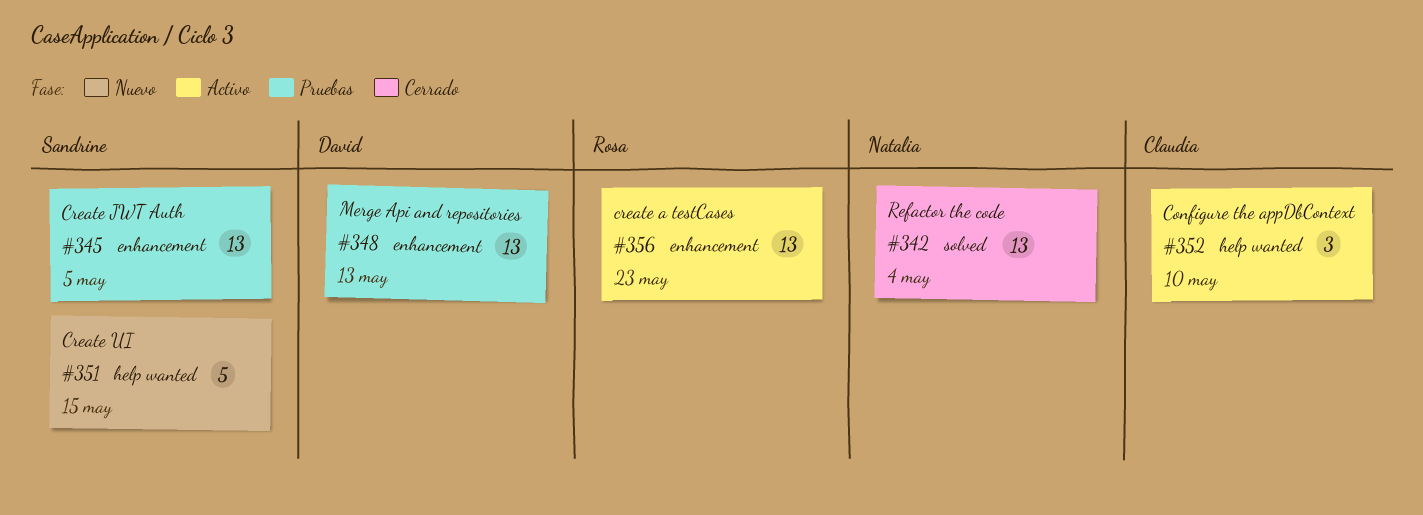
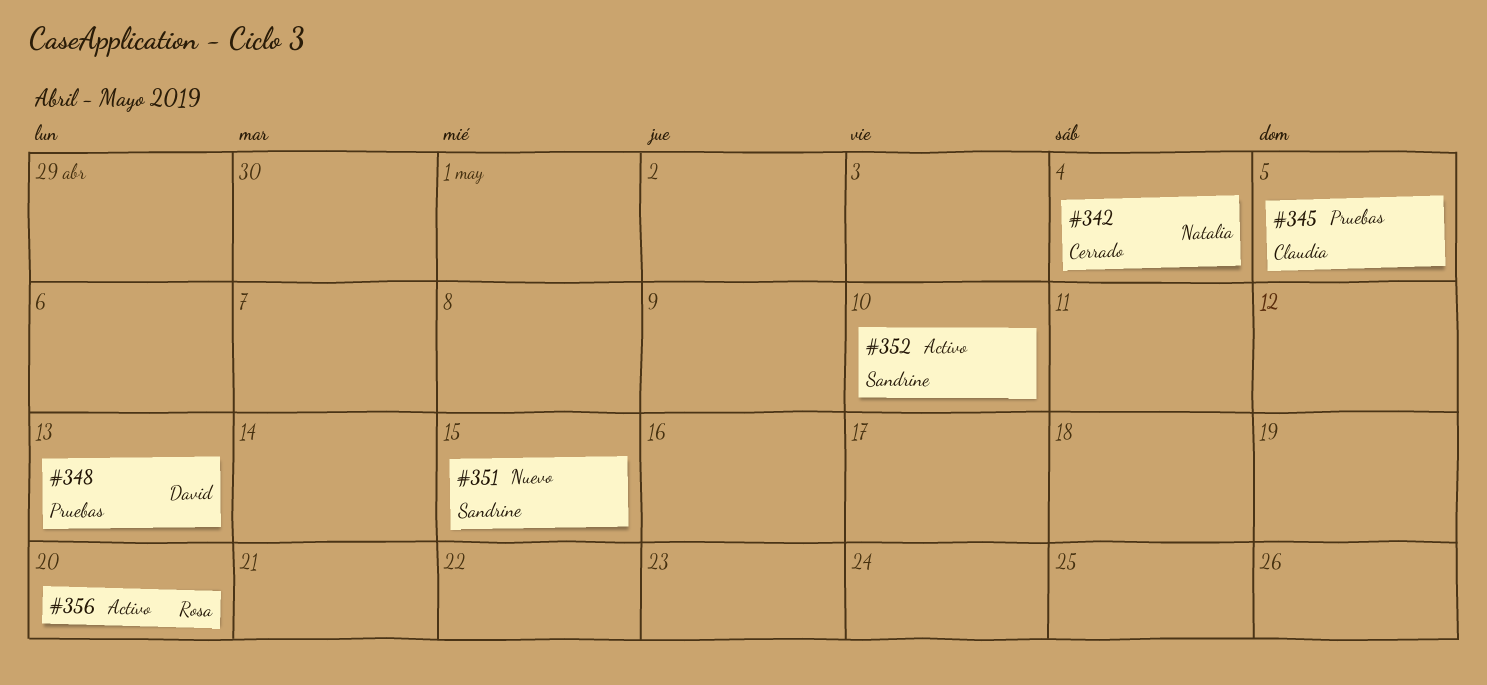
#345, owner: Sandrine -> Claudia
#352, owner: Claudia -> Sandrine
#356, due: May 23 -> May 20

